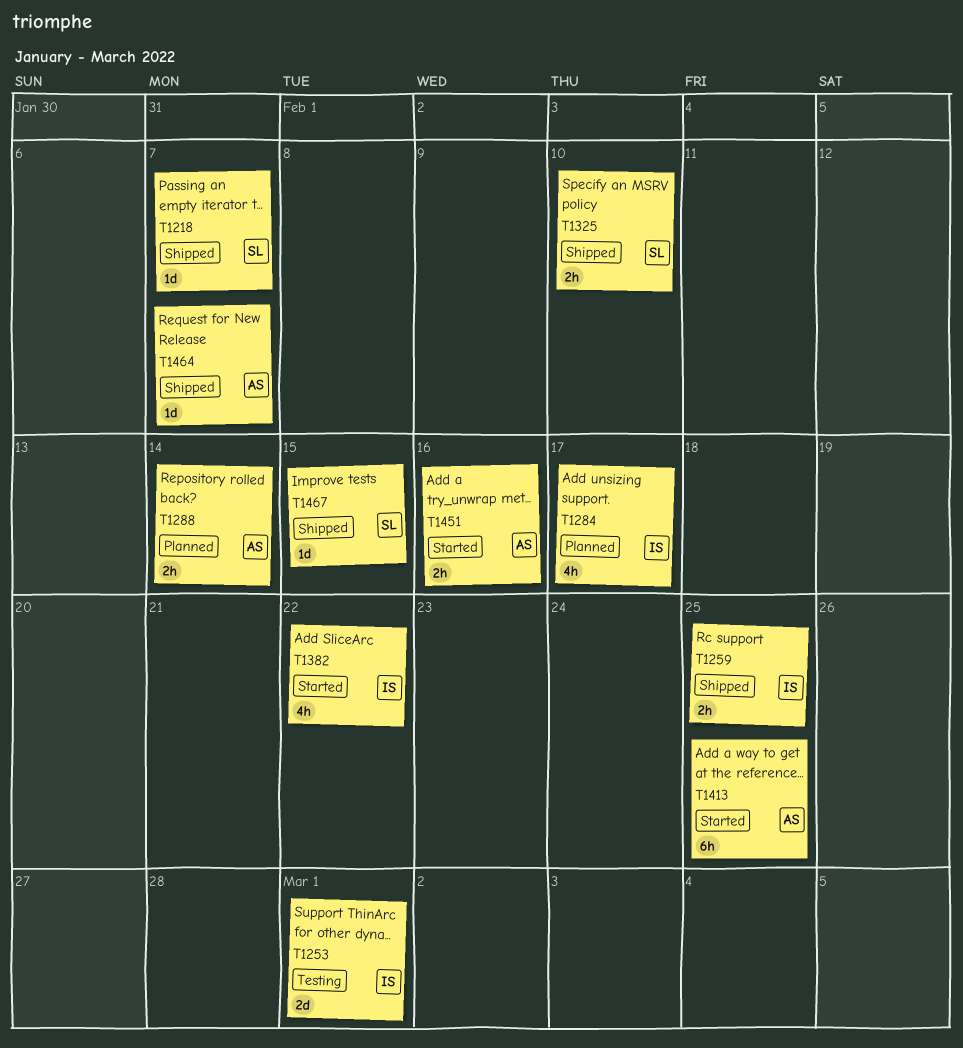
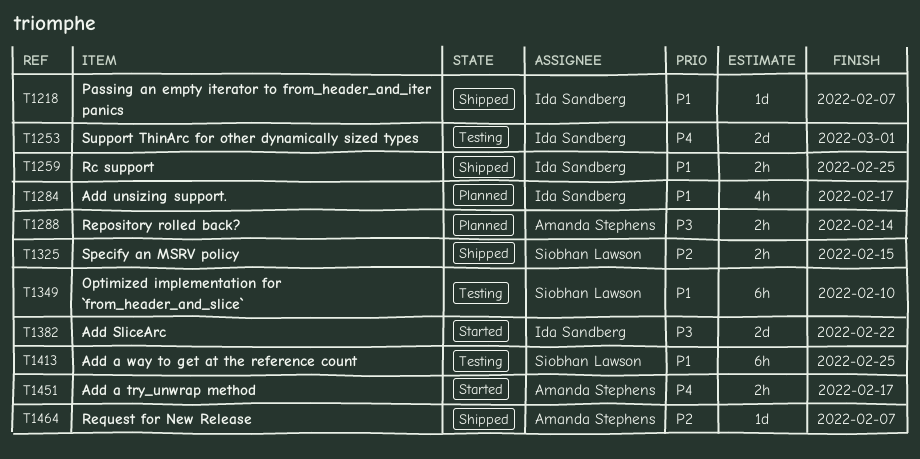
T1218, owner: Siobhan Lawson -> Ida Sandberg
T1325, due: Feb 10 -> Feb 15
T1349: none -> present
T1382, estimate: 4h -> 2d
T1413, status: Started -> Testing
T1413, owner: Amanda Stephens -> Siobhan Lawson
T1451, due: Feb 16 -> Feb 17
T1467: present -> none

